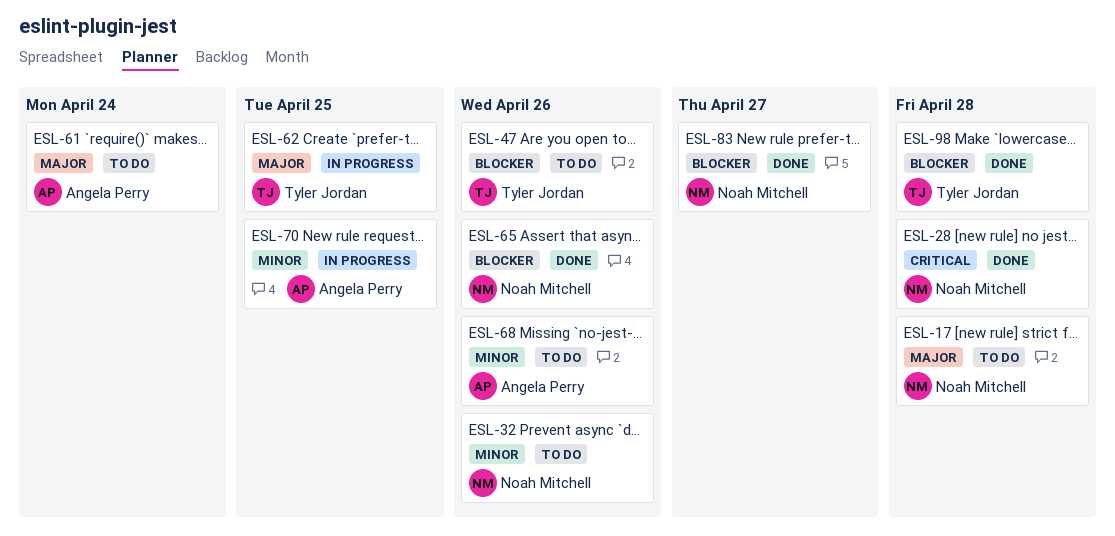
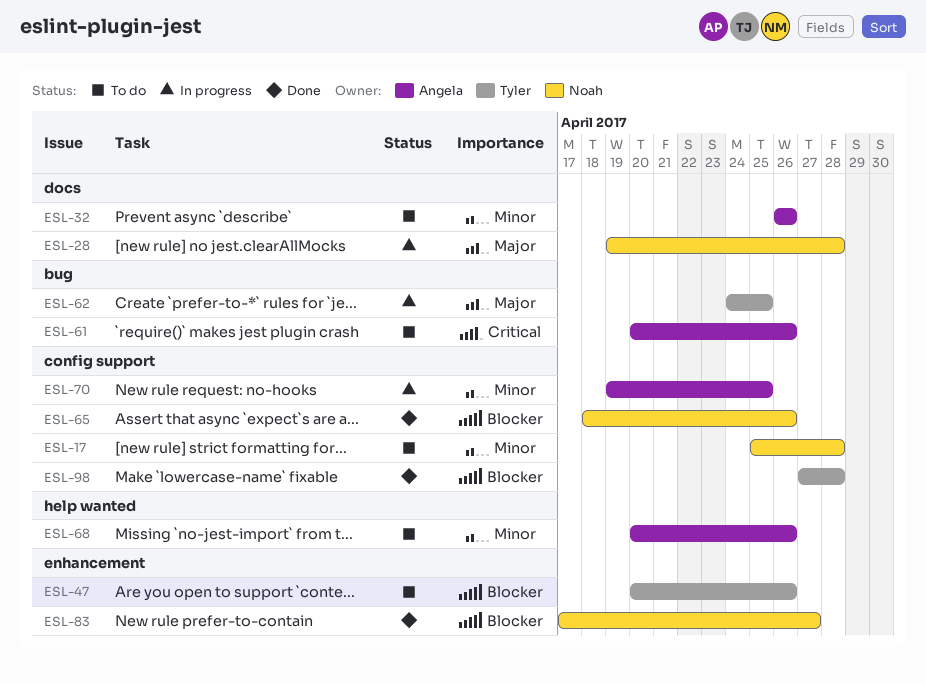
ESL-17, priority: Major -> Minor
ESL-28, status: Done -> In progress
ESL-28, priority: Critical -> Major
ESL-32, owner: Noah Mitchell -> Angela Perry
ESL-61, priority: Major -> Critical
ESL-61, due: Apr 24 -> Apr 26

